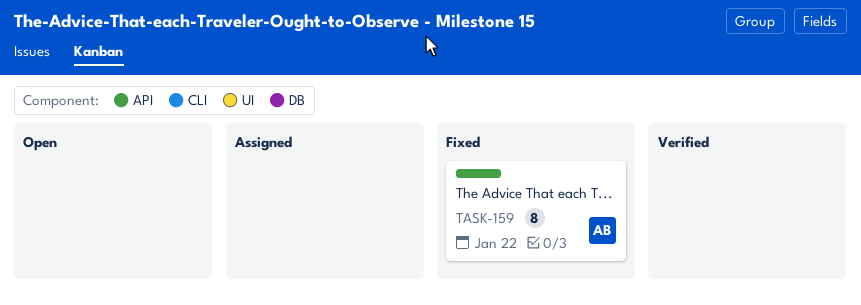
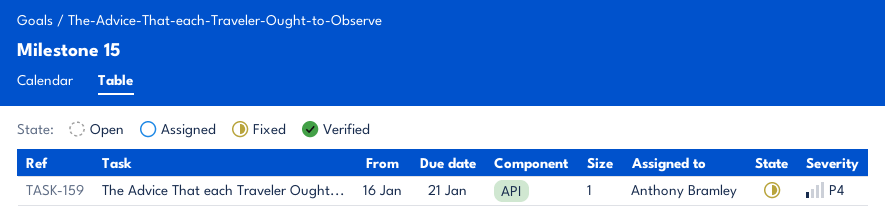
TASK-159, estimate: 8 -> 1
TASK-159, due: Jan 22 -> Jan 21

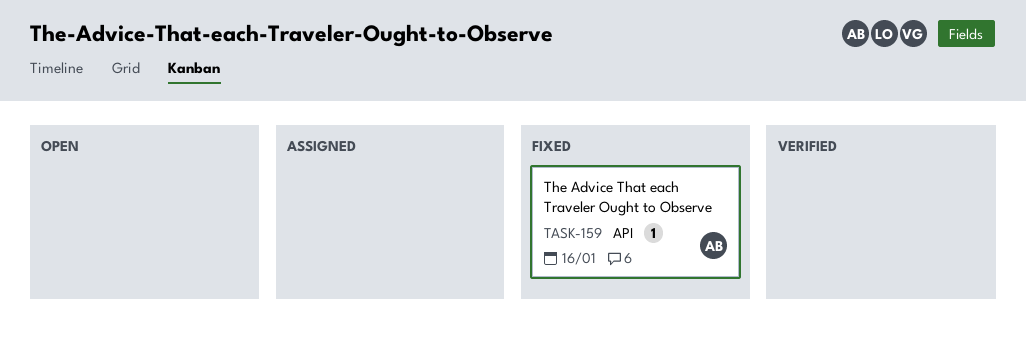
TASK-159, due: Jan 21 -> Jan 16

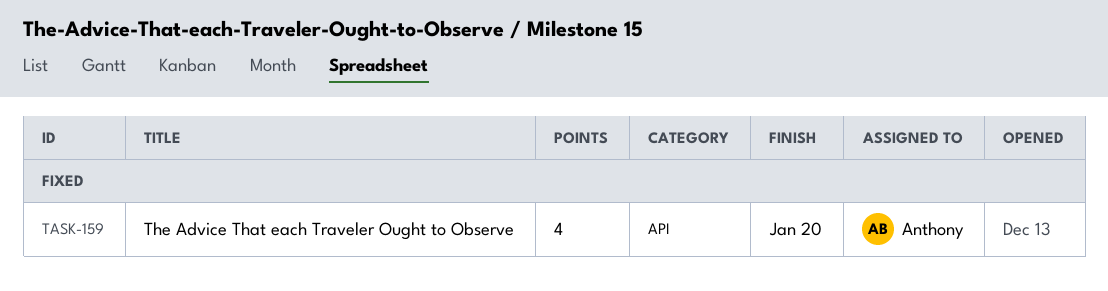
TASK-159, estimate: 1 -> 4
TASK-159, due: Jan 16 -> Jan 20

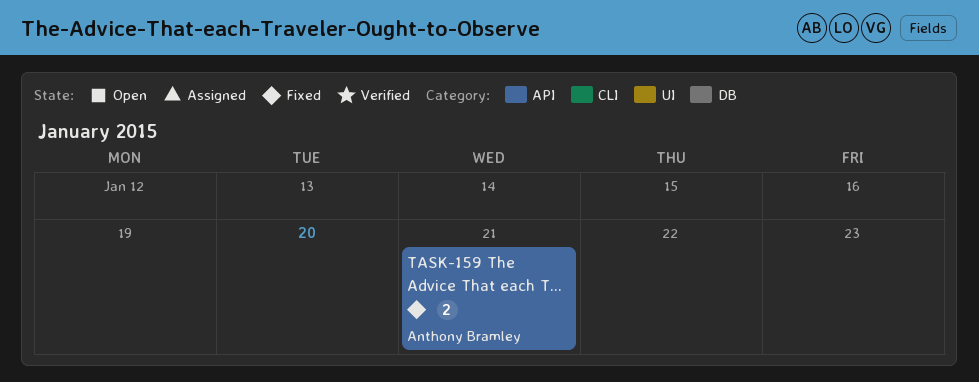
TASK-159, estimate: 4 -> 2
TASK-159, due: Jan 20 -> Jan 21

